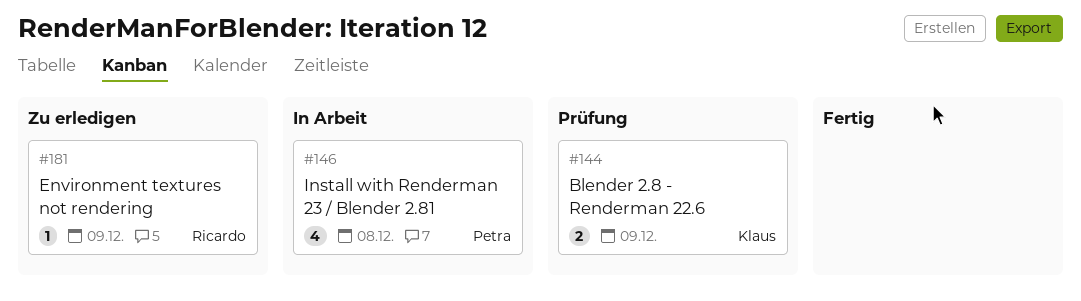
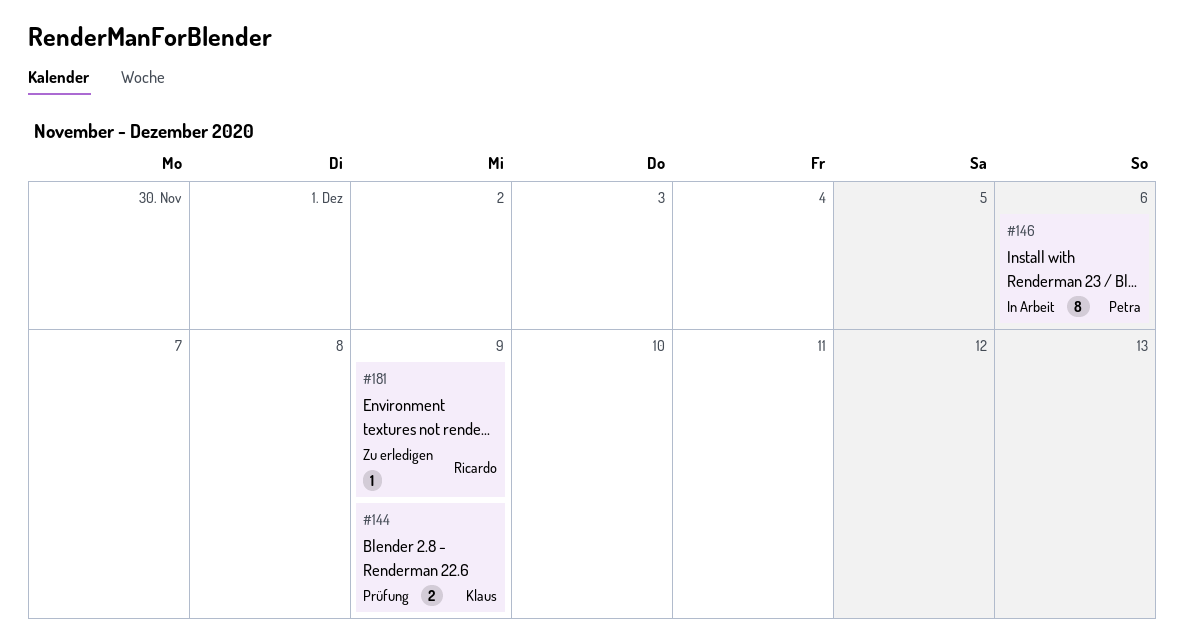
#146, estimate: 4 -> 8
#146, due: Dec 8 -> Dec 6

